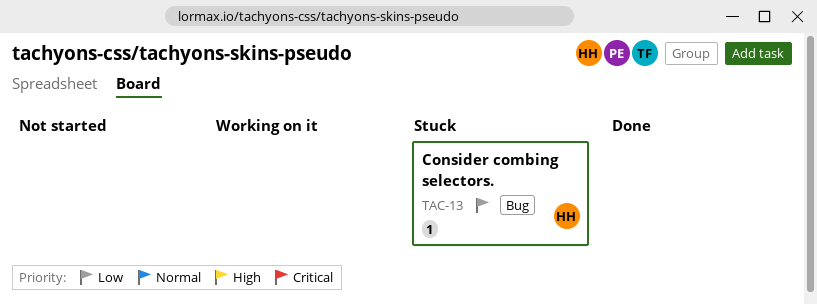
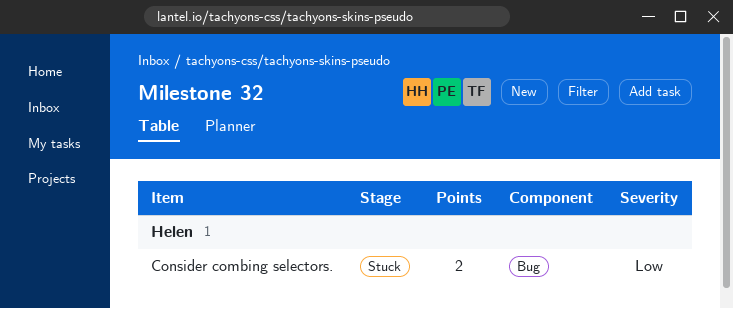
Consider combing selectors., estimate: 1 -> 2

